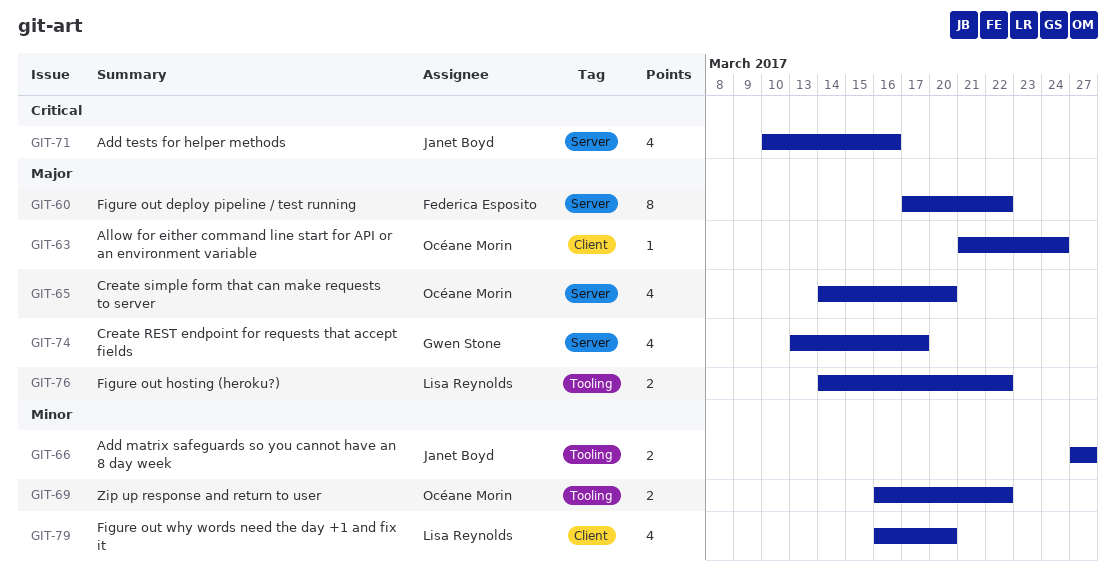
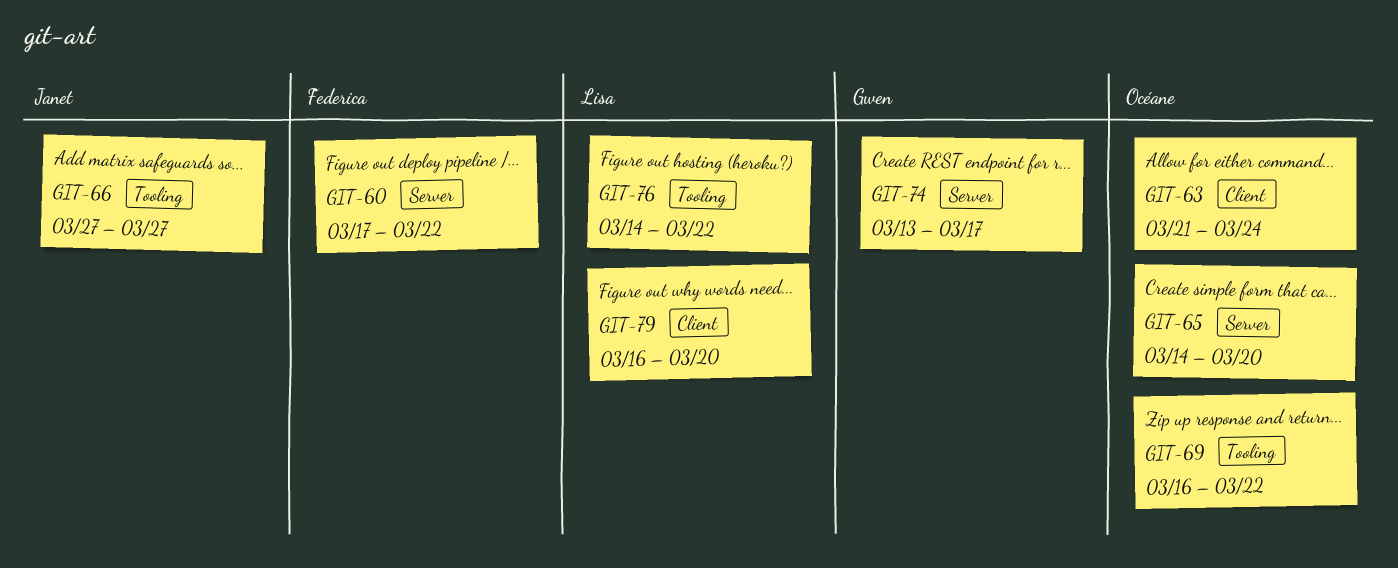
GIT-71: present -> none

